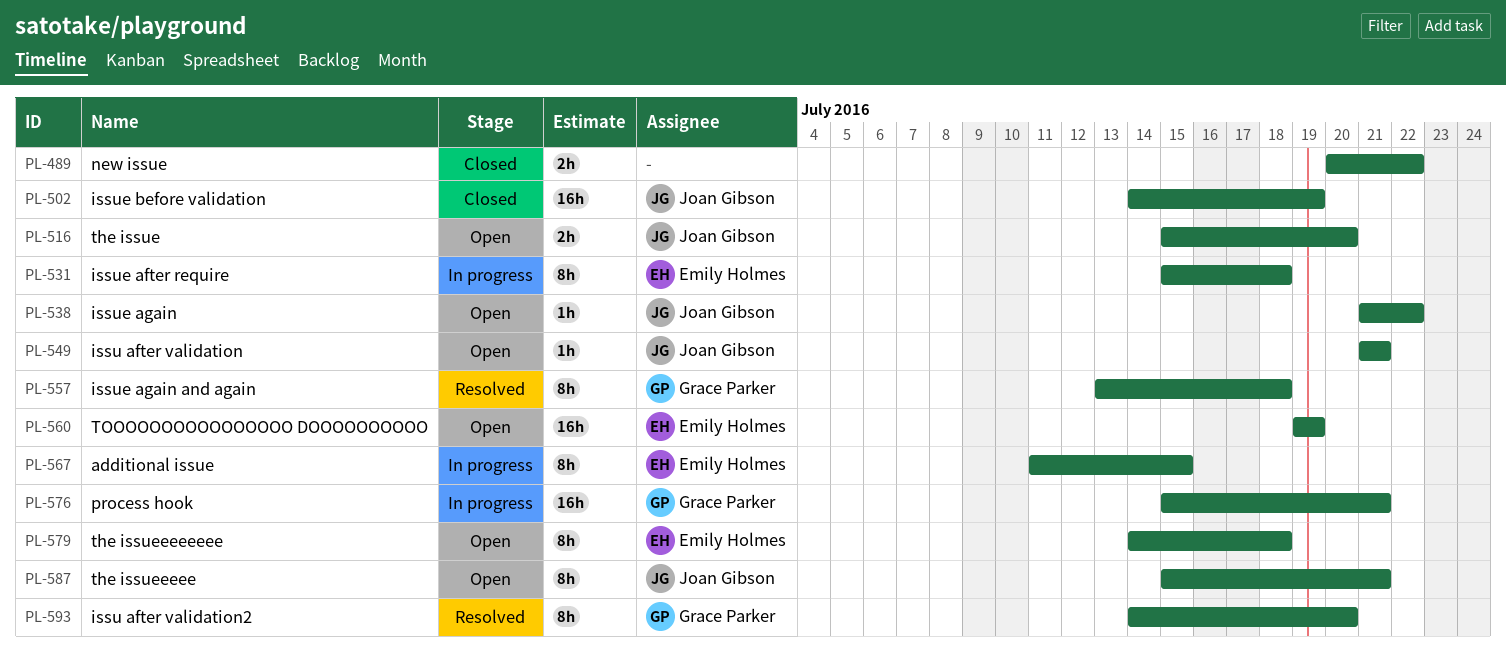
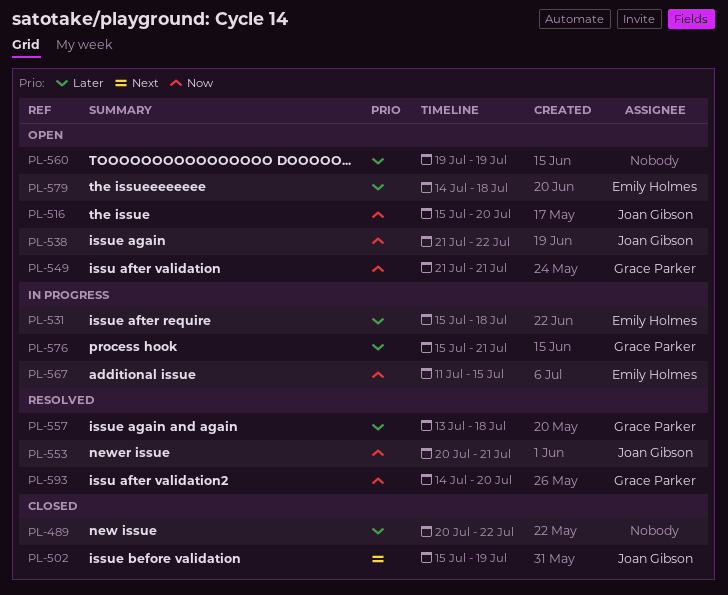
PL-502, start: Jul 14 -> Jul 15
PL-549, owner: Joan Gibson -> Grace Parker
PL-553: none -> present
PL-560, owner: Emily Holmes -> none
PL-587: present -> none

